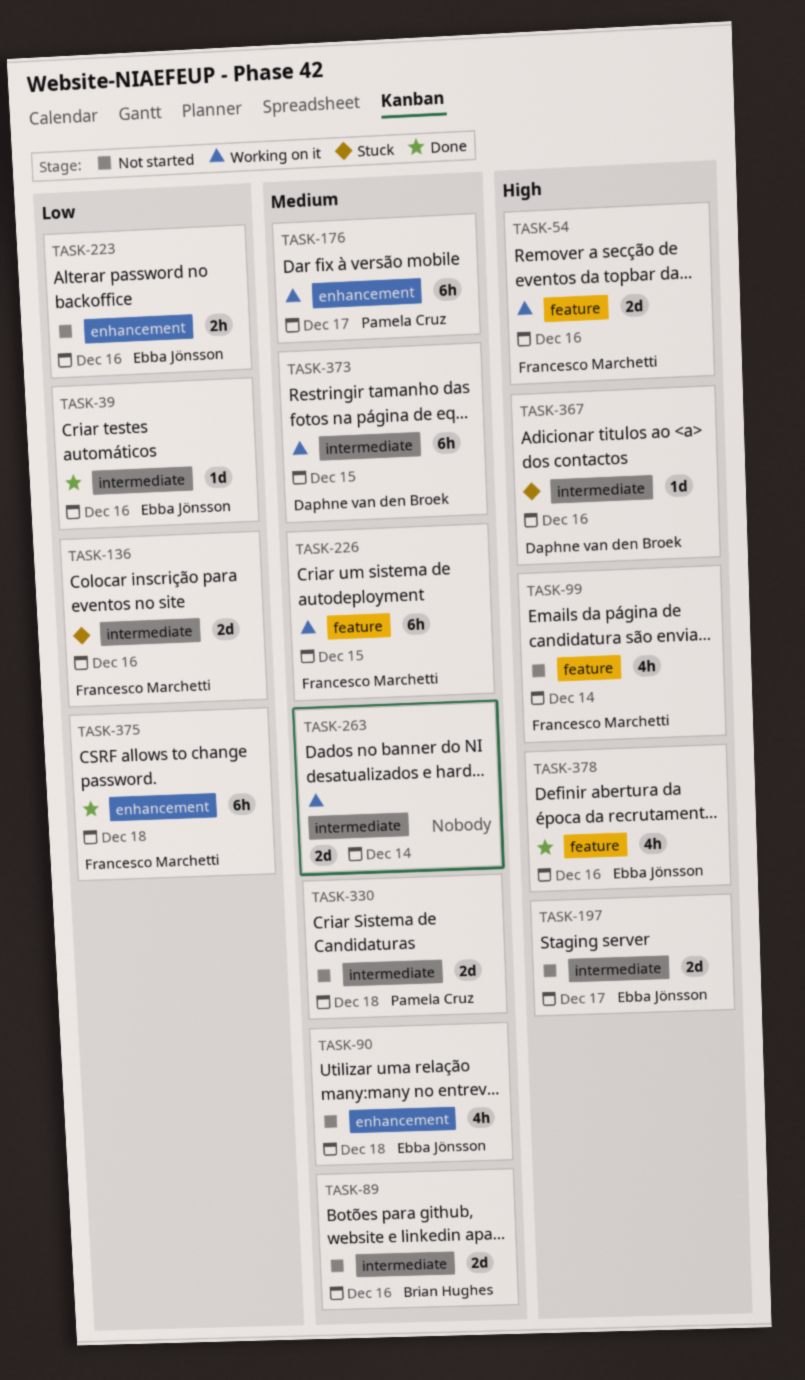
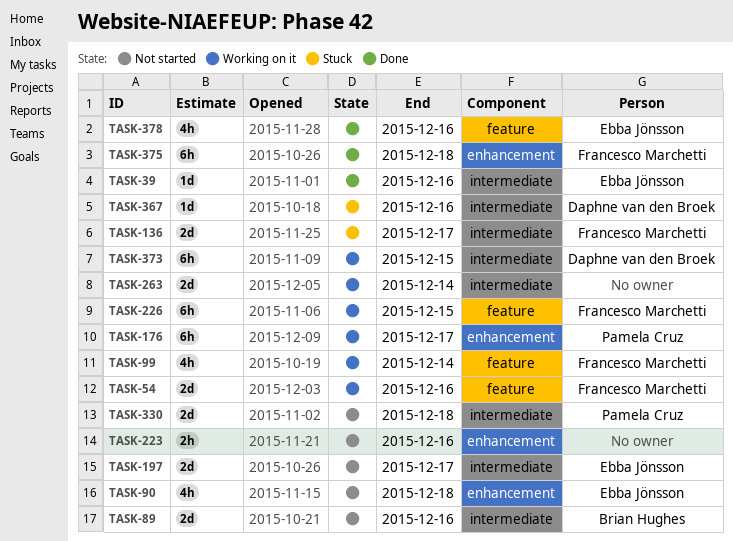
TASK-99, status: Not started -> Working on it
TASK-136, due: Dec 16 -> Dec 17
TASK-223, owner: Ebba Jönsson -> none

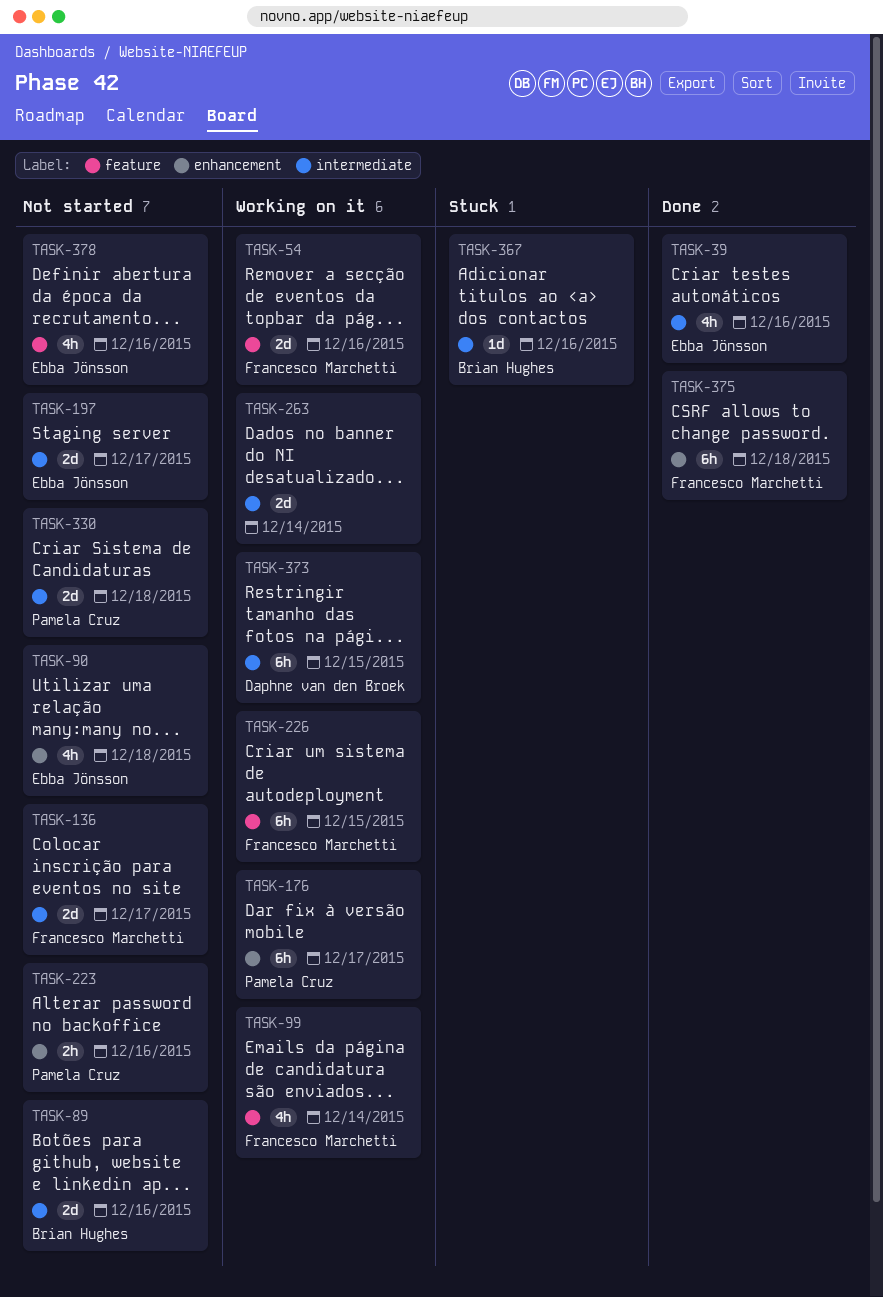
TASK-39, estimate: 1d -> 4h
TASK-136, status: Stuck -> Not started
TASK-223, owner: none -> Pamela Cruz
TASK-367, owner: Daphne van den Broek -> Brian Hughes
TASK-378, status: Done -> Not started

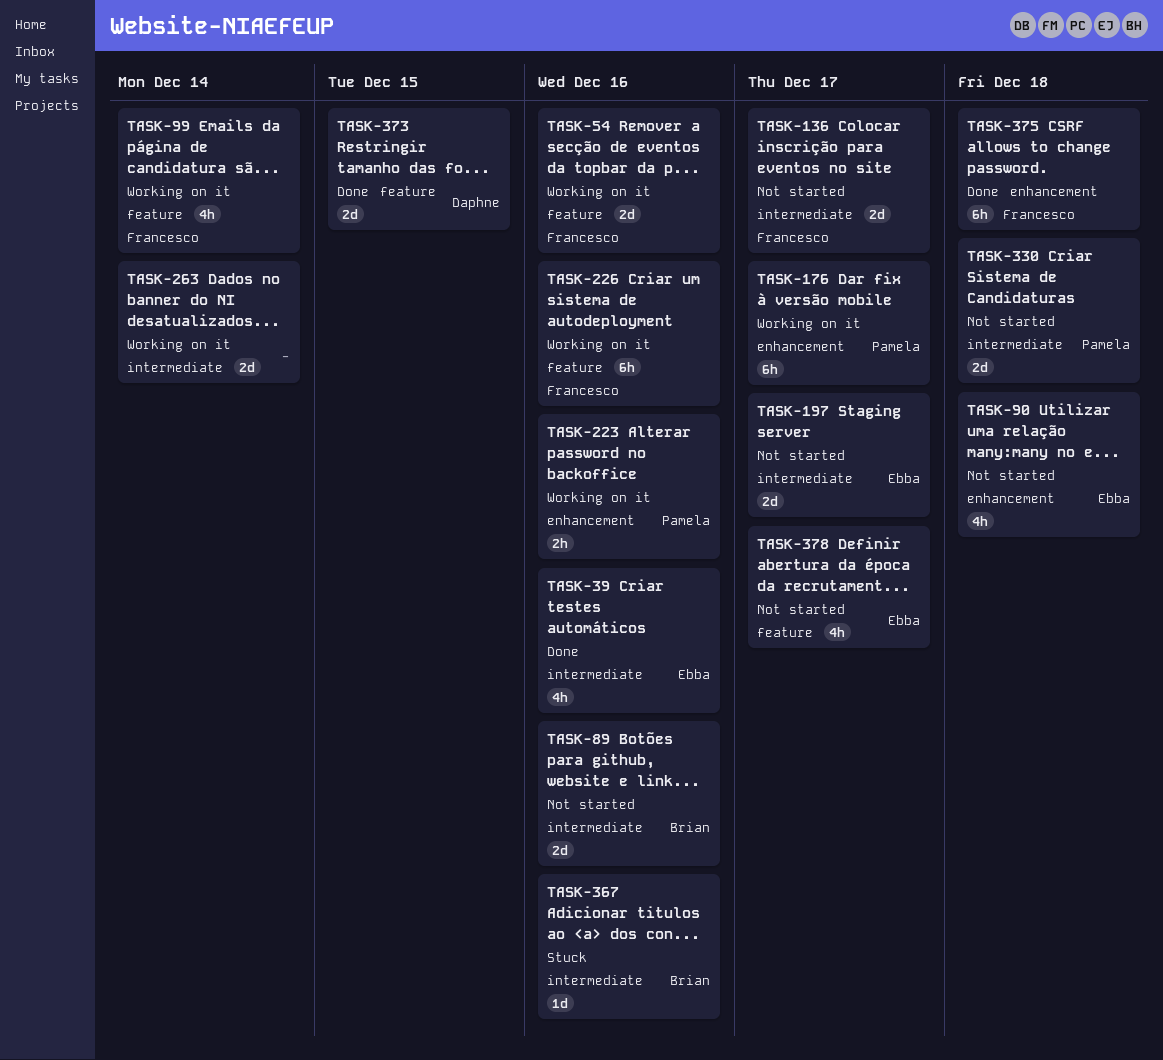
TASK-223, status: Not started -> Working on it
TASK-226, due: Dec 15 -> Dec 16
TASK-373, status: Working on it -> Done
TASK-373, label: intermediate -> feature
TASK-373, estimate: 6h -> 2d
TASK-378, due: Dec 16 -> Dec 17

